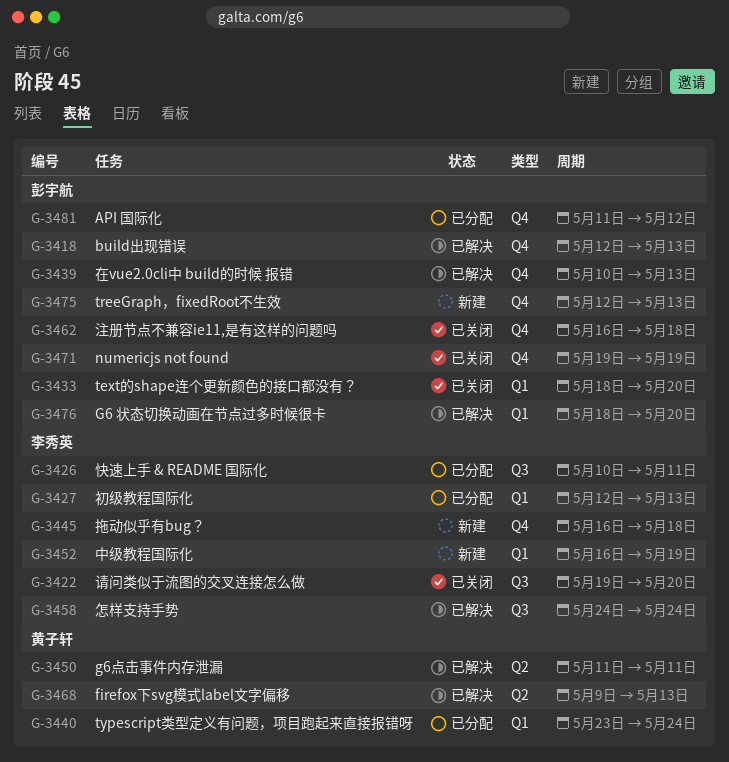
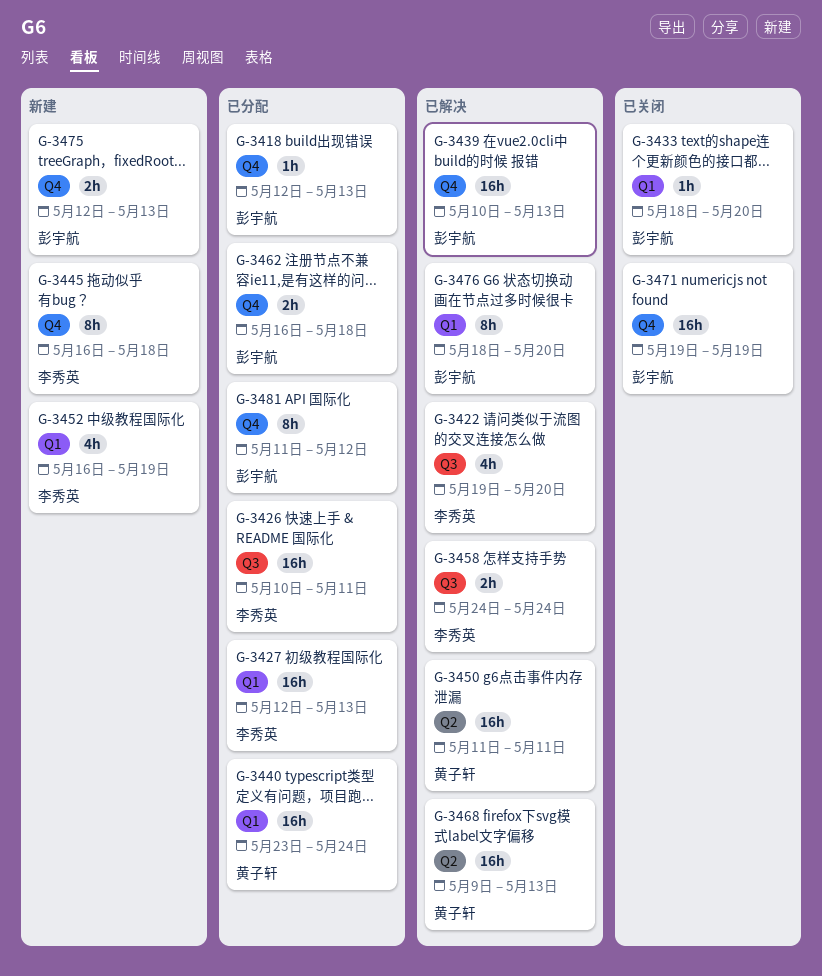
G-3418, status: 已解决 -> 已分配
G-3422, status: 已关闭 -> 已解决
G-3462, status: 已关闭 -> 已分配

